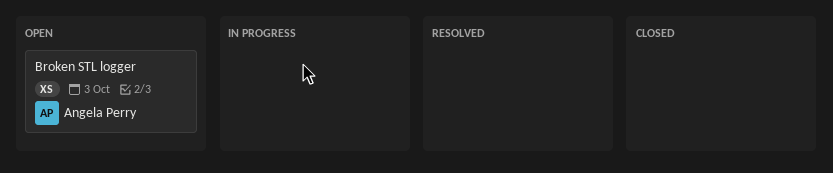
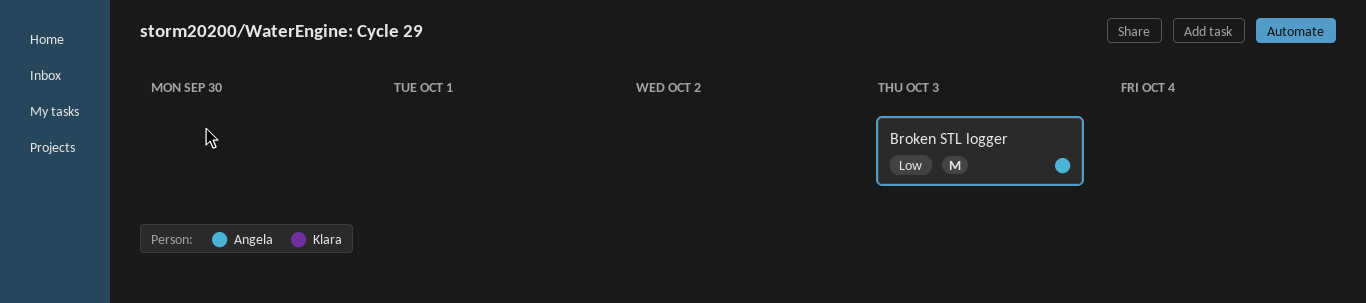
Broken STL logger, estimate: XS -> M

